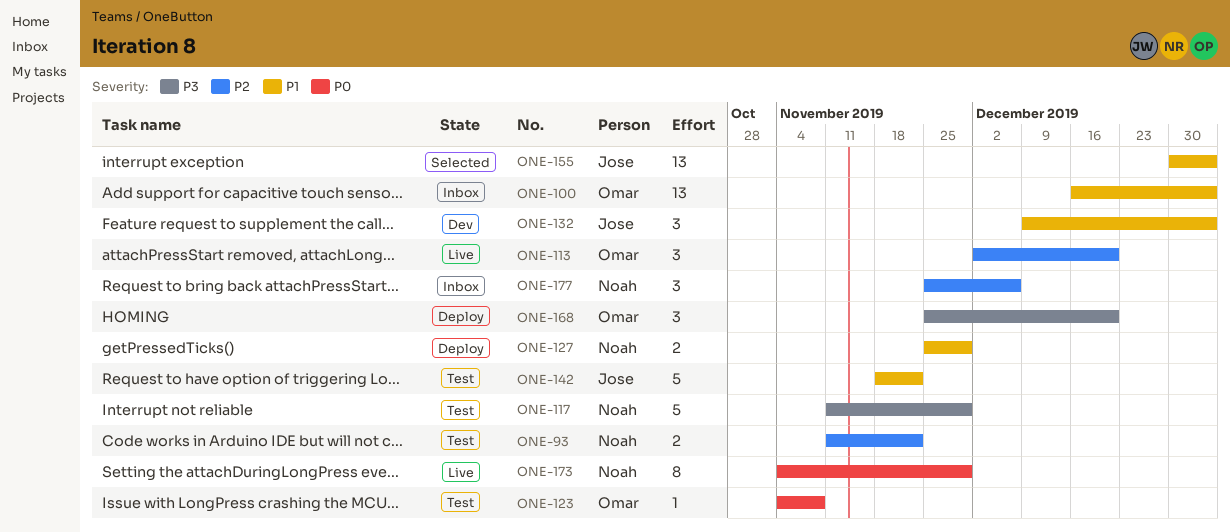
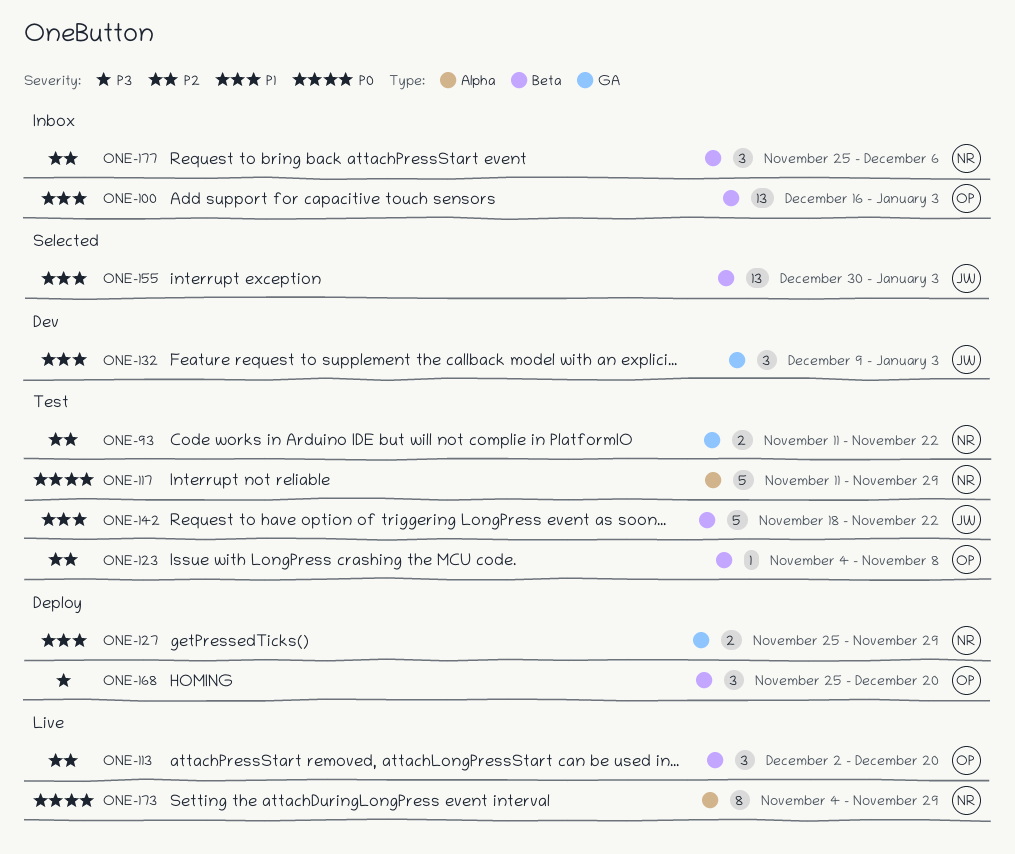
ONE-117, priority: P3 -> P0
ONE-123, priority: P0 -> P2

